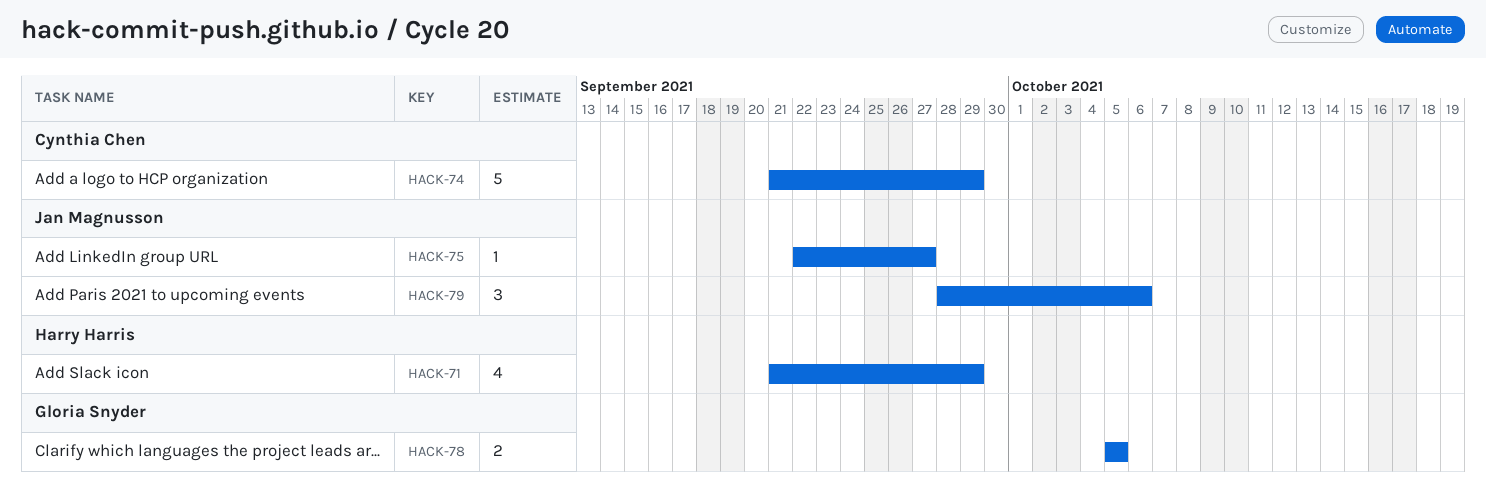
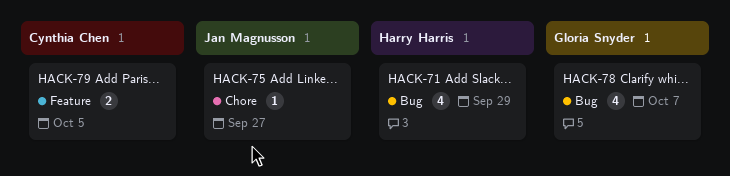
HACK-74: present -> none
HACK-78, estimate: 2 -> 4
HACK-78, due: Oct 5 -> Oct 7
HACK-79, owner: Jan Magnusson -> Cynthia Chen
HACK-79, estimate: 3 -> 2
HACK-79, due: Oct 6 -> Oct 5

